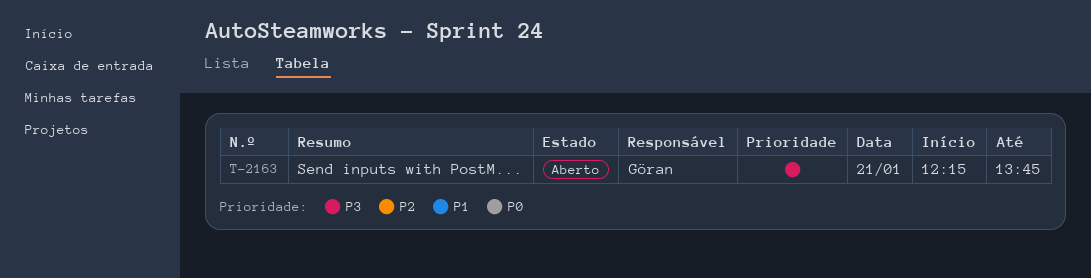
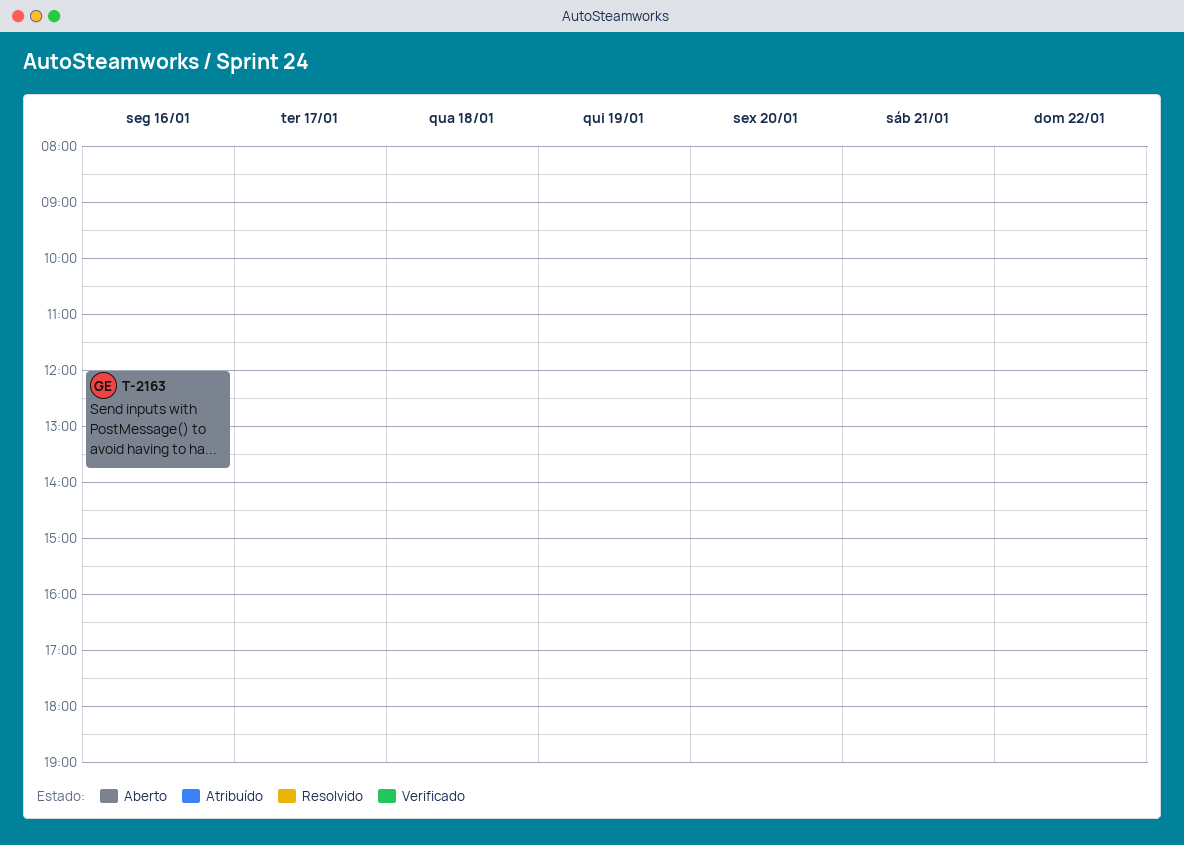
T-2163, day: Jan 21 -> Jan 16
T-2163, begins: 12:15 -> 12:00

